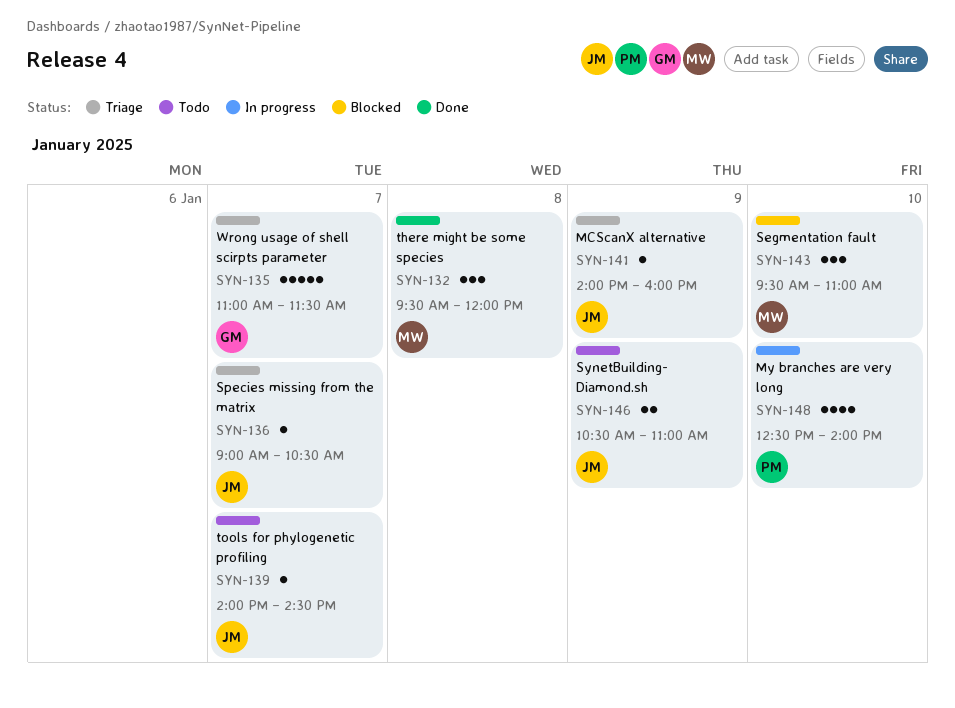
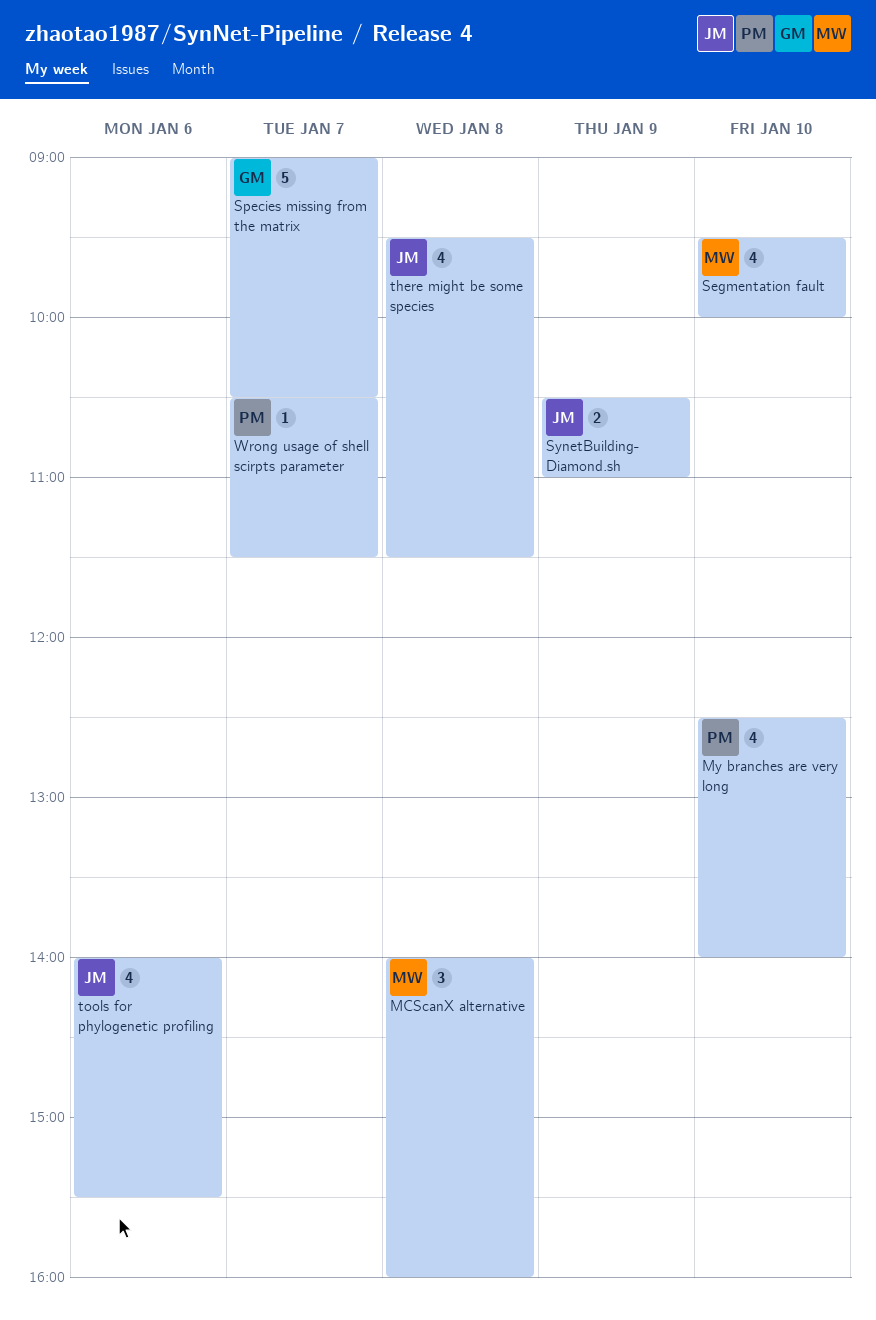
MCScanX alternative, owner: JM -> MW
MCScanX alternative, estimate: 1 -> 3
MCScanX alternative, day: Jan 9 -> Jan 8
Segmentation fault, estimate: 3 -> 4
Segmentation fault, ends: 11:00 -> 10:00
Species missing from the matrix, owner: JM -> GM
Species missing from the matrix, estimate: 1 -> 5
there might be some species, owner: MW -> JM
there might be some species, estimate: 3 -> 4
there might be some species, ends: 12:00 -> 11:30
tools for phylogenetic profiling, estimate: 1 -> 4
tools for phylogenetic profiling, day: Jan 7 -> Jan 6
tools for phylogenetic profiling, ends: 14:30 -> 15:30
Wrong usage of shell scirpts parameter, owner: GM -> PM
Wrong usage of shell scirpts parameter, estimate: 5 -> 1
Wrong usage of shell scirpts parameter, begins: 11:00 -> 10:30

